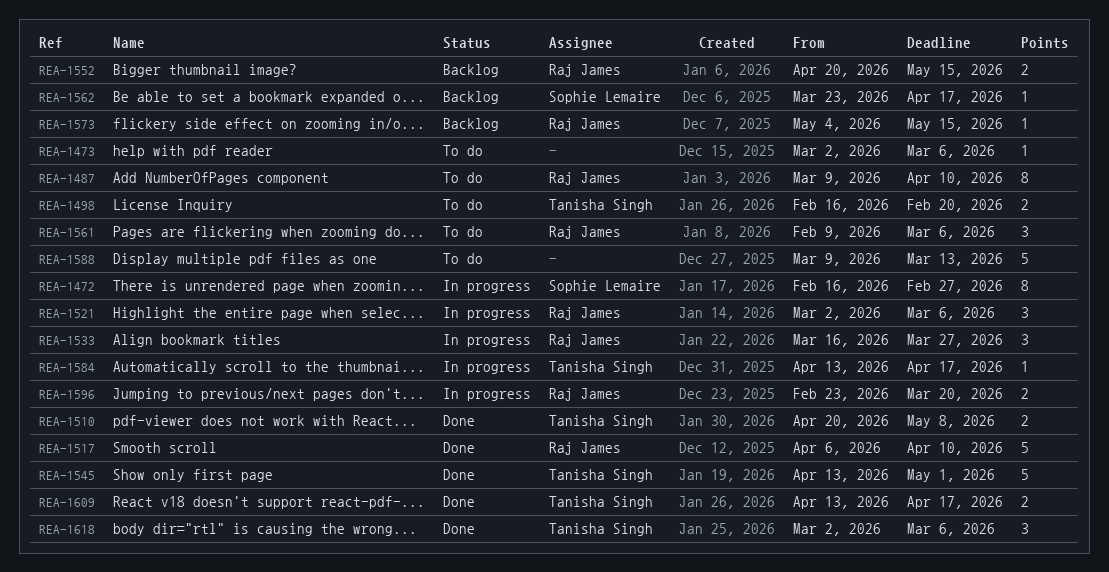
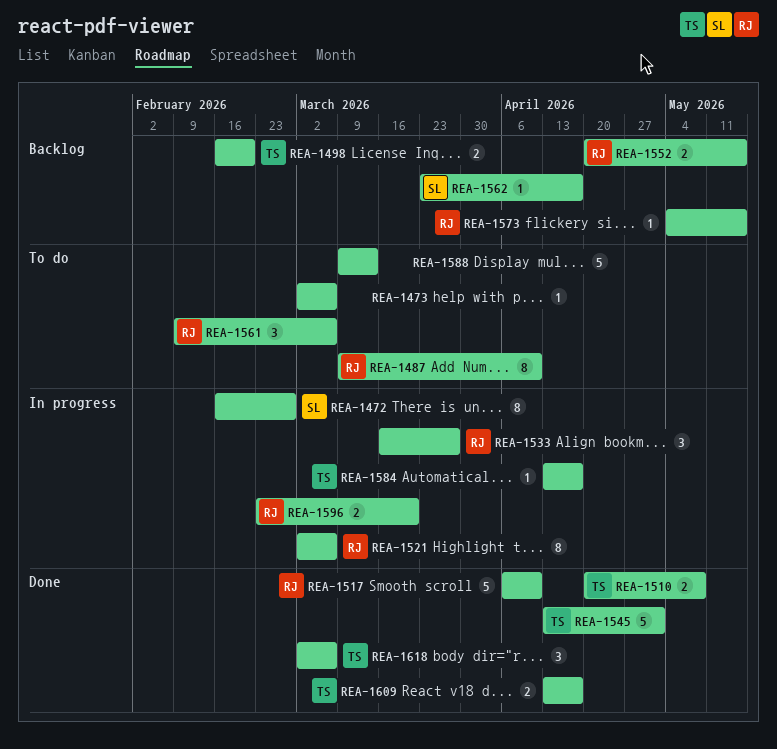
REA-1498, status: To do -> Backlog
REA-1521, estimate: 3 -> 8

